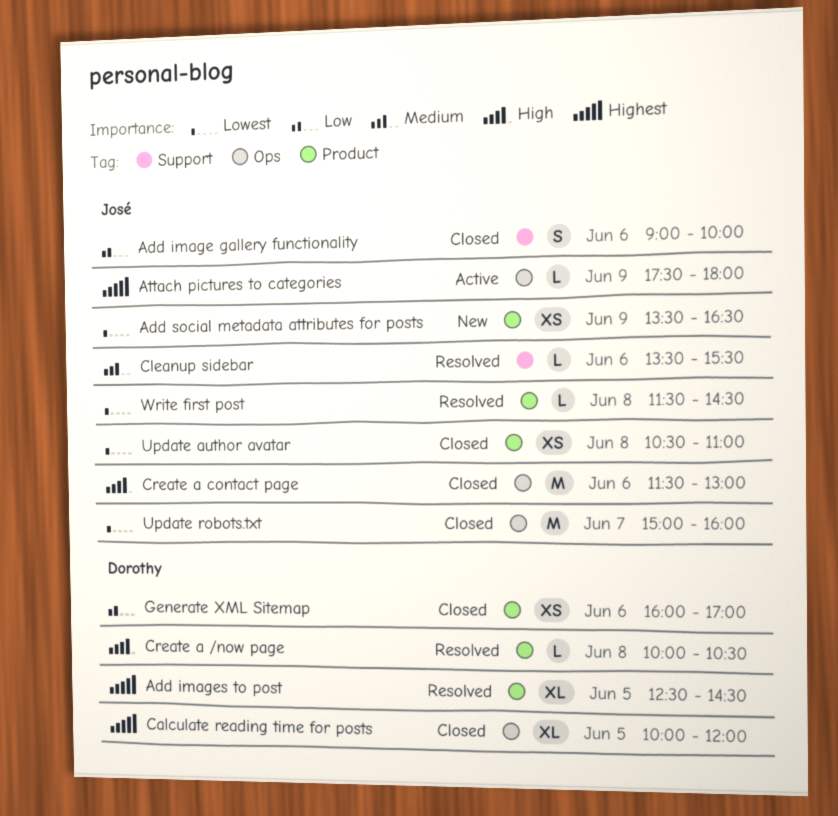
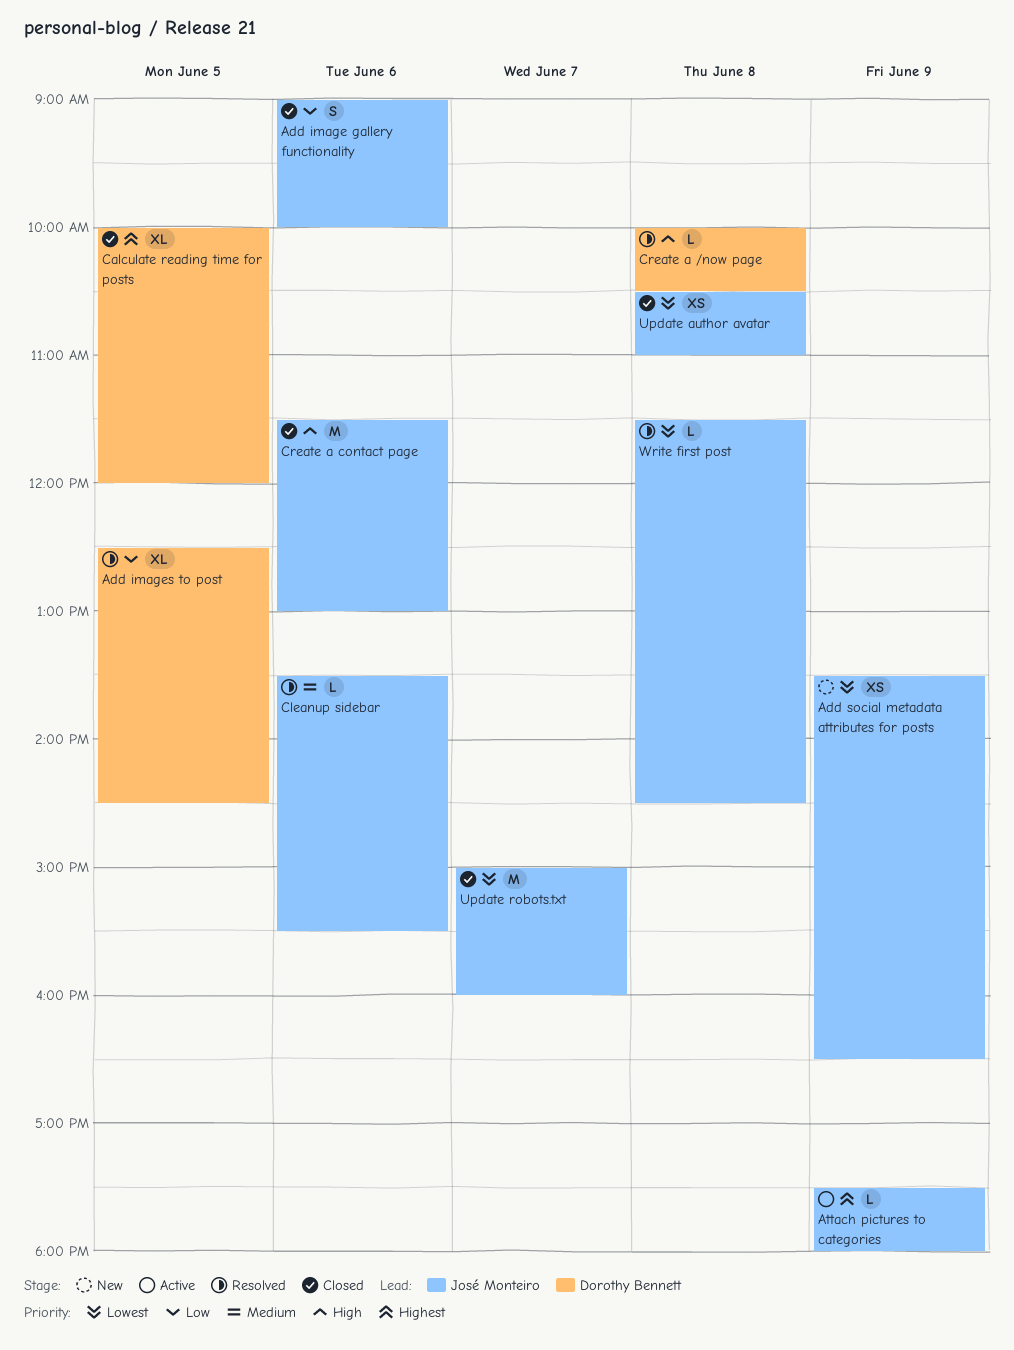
Add images to post, priority: Highest -> Low
Generate XML Sitemap: present -> none

